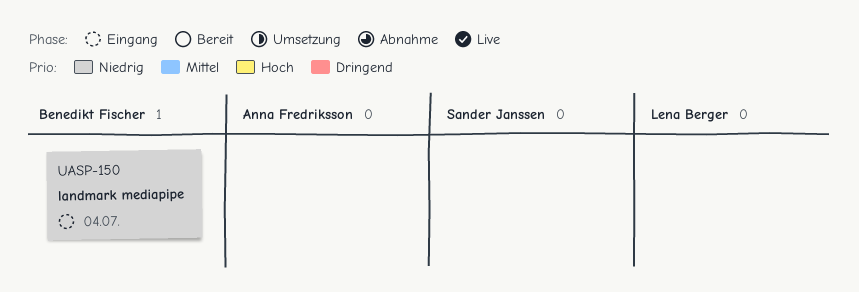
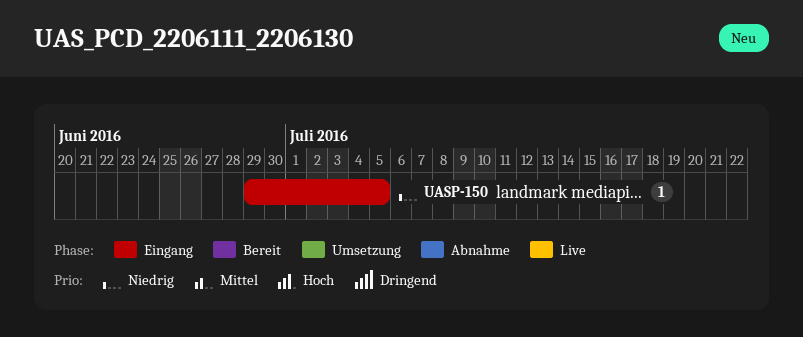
UASP-150, due: Jul 4 -> Jul 5

